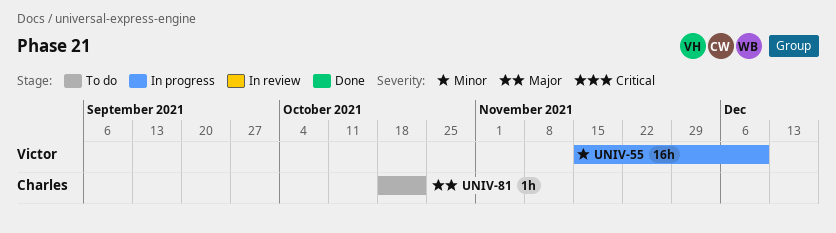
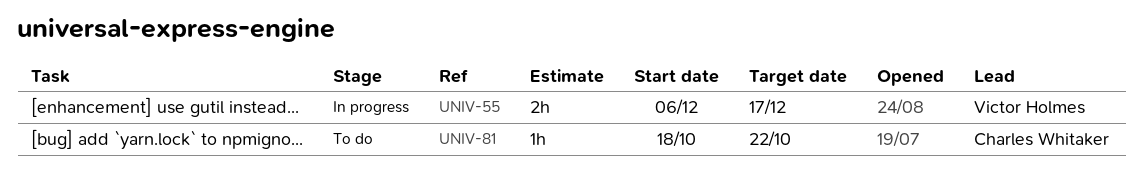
UNIV-55, estimate: 16h -> 2h
UNIV-55, start: Nov 15 -> Dec 6
UNIV-55, due: Dec 10 -> Dec 17

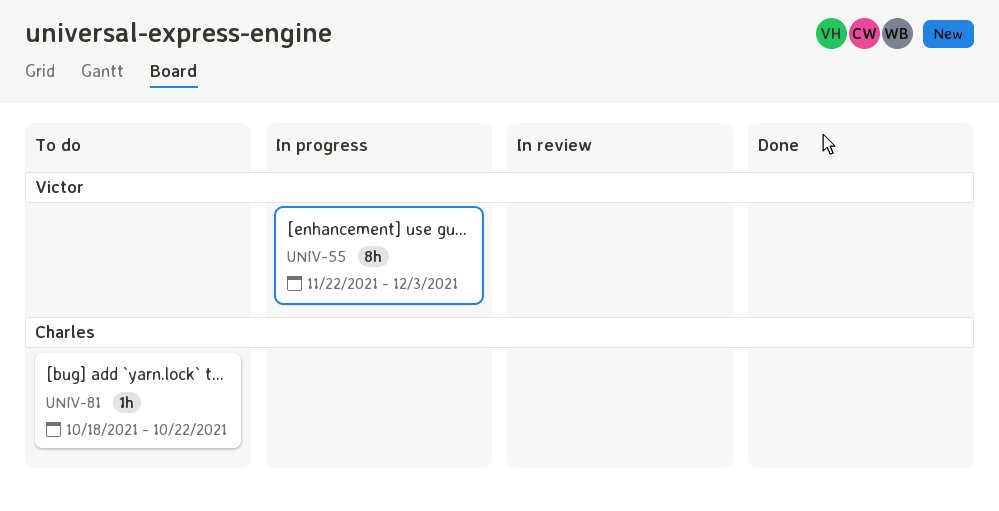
UNIV-55, estimate: 2h -> 8h
UNIV-55, start: Dec 6 -> Nov 22
UNIV-55, due: Dec 17 -> Dec 3

